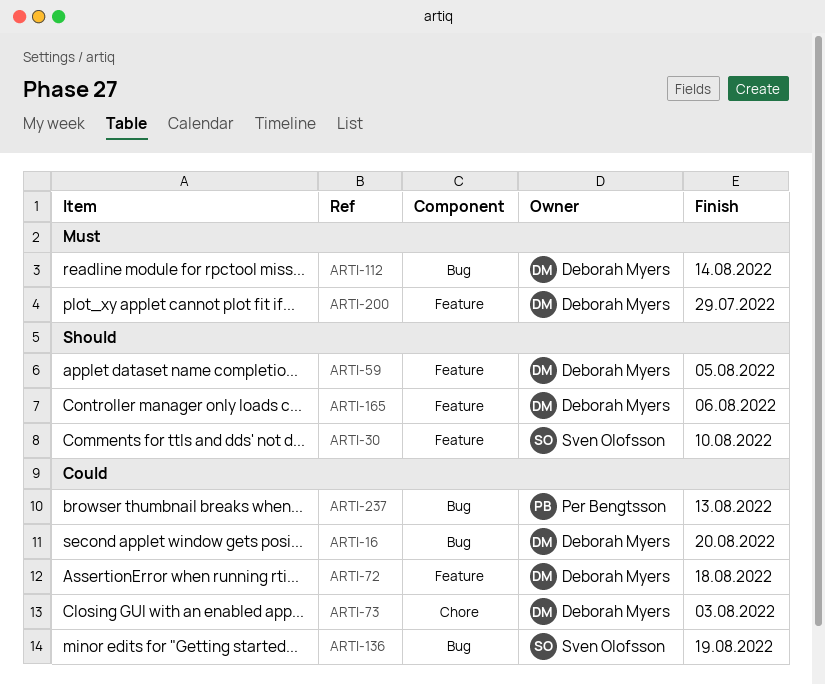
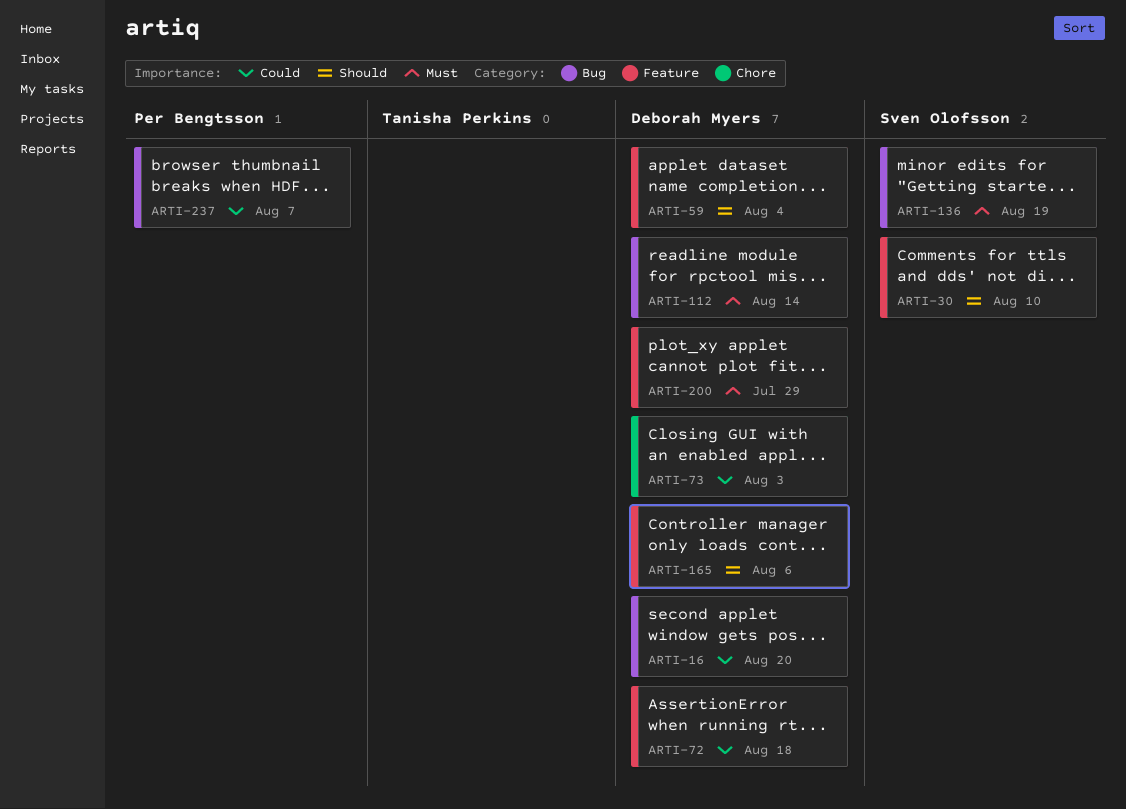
ARTI-59, due: Aug 5 -> Aug 4
ARTI-136, priority: Could -> Must
ARTI-237, due: Aug 13 -> Aug 7

